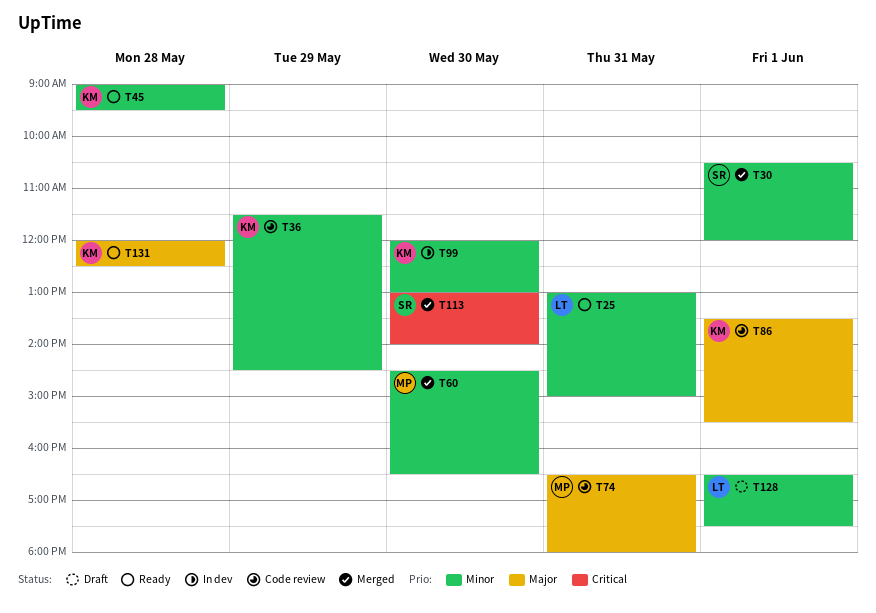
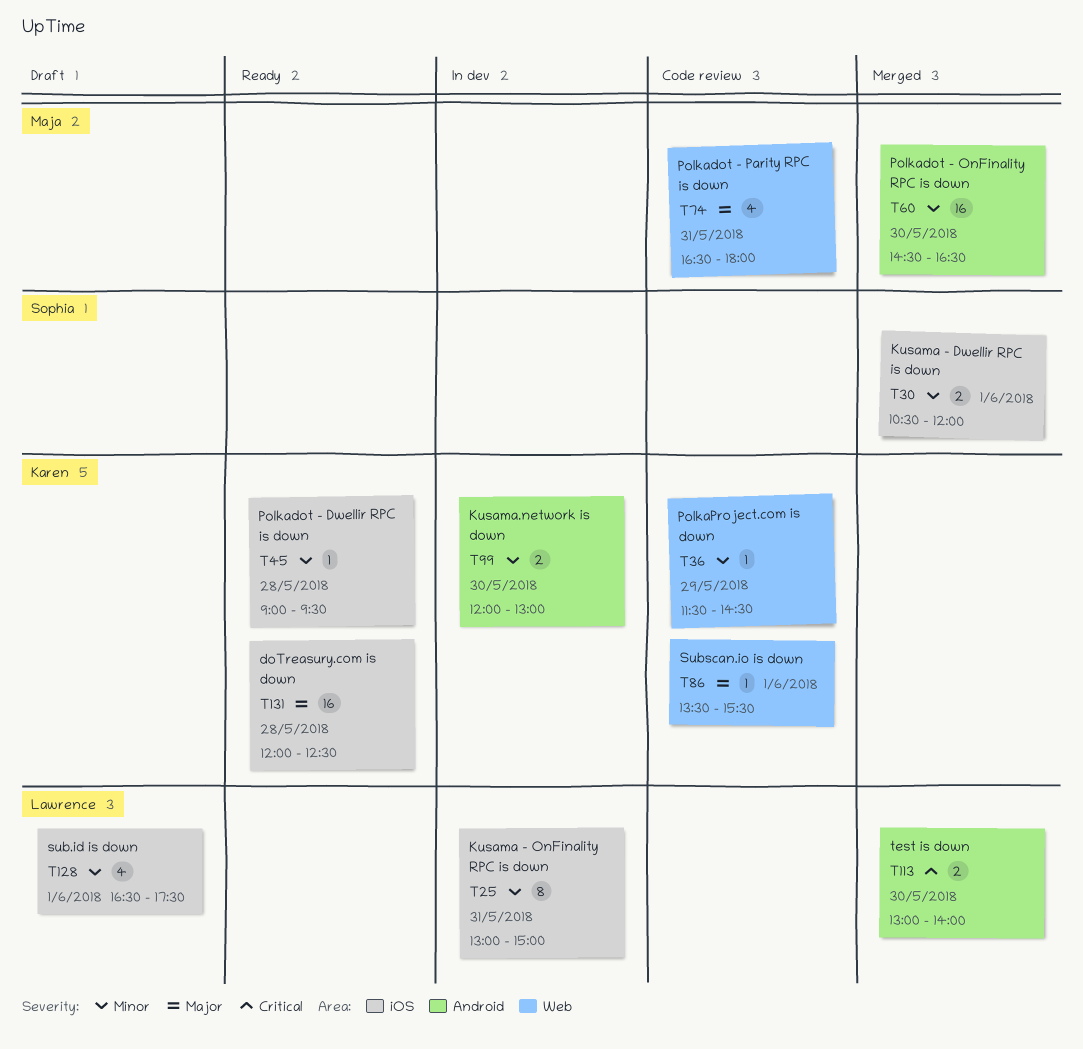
T25, status: Ready -> In dev
T113, owner: Sophia -> Lawrence

